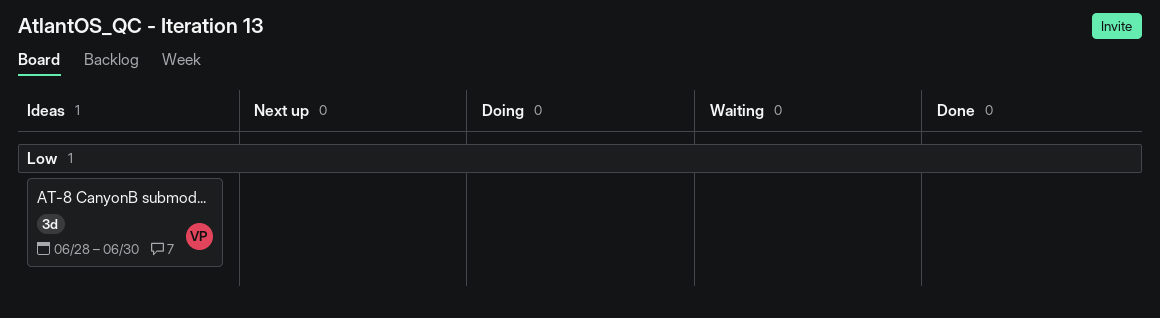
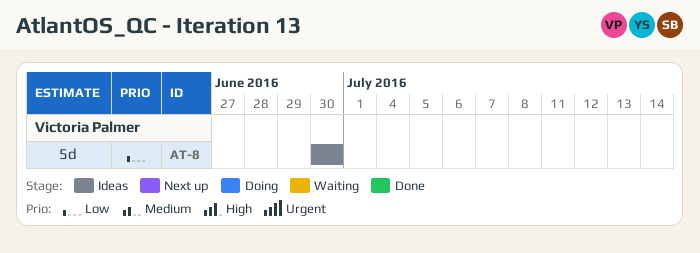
AT-8, estimate: 3d -> 5d
AT-8, start: Jun 28 -> Jun 30

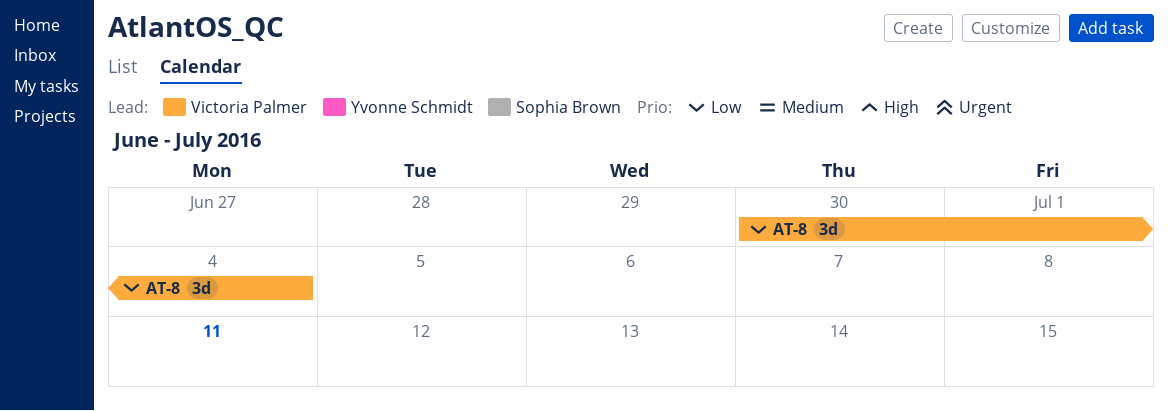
AT-8, estimate: 5d -> 3d
AT-8, due: Jun 30 -> Jul 4

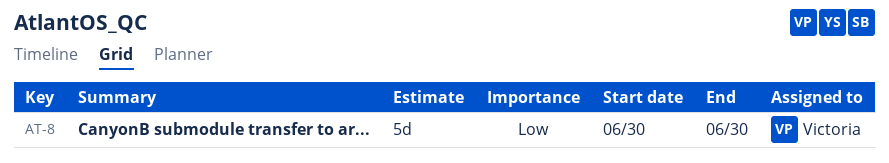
AT-8, estimate: 3d -> 5d
AT-8, due: Jul 4 -> Jun 30

